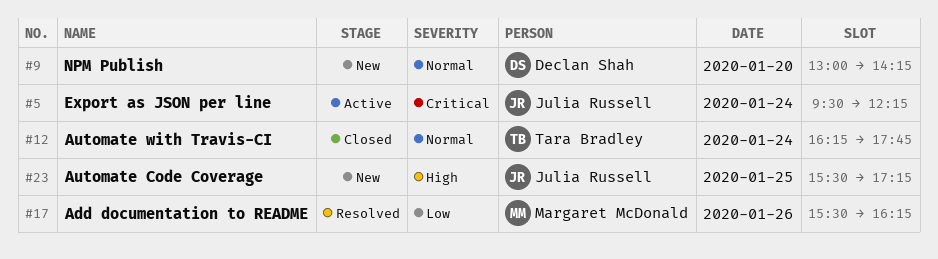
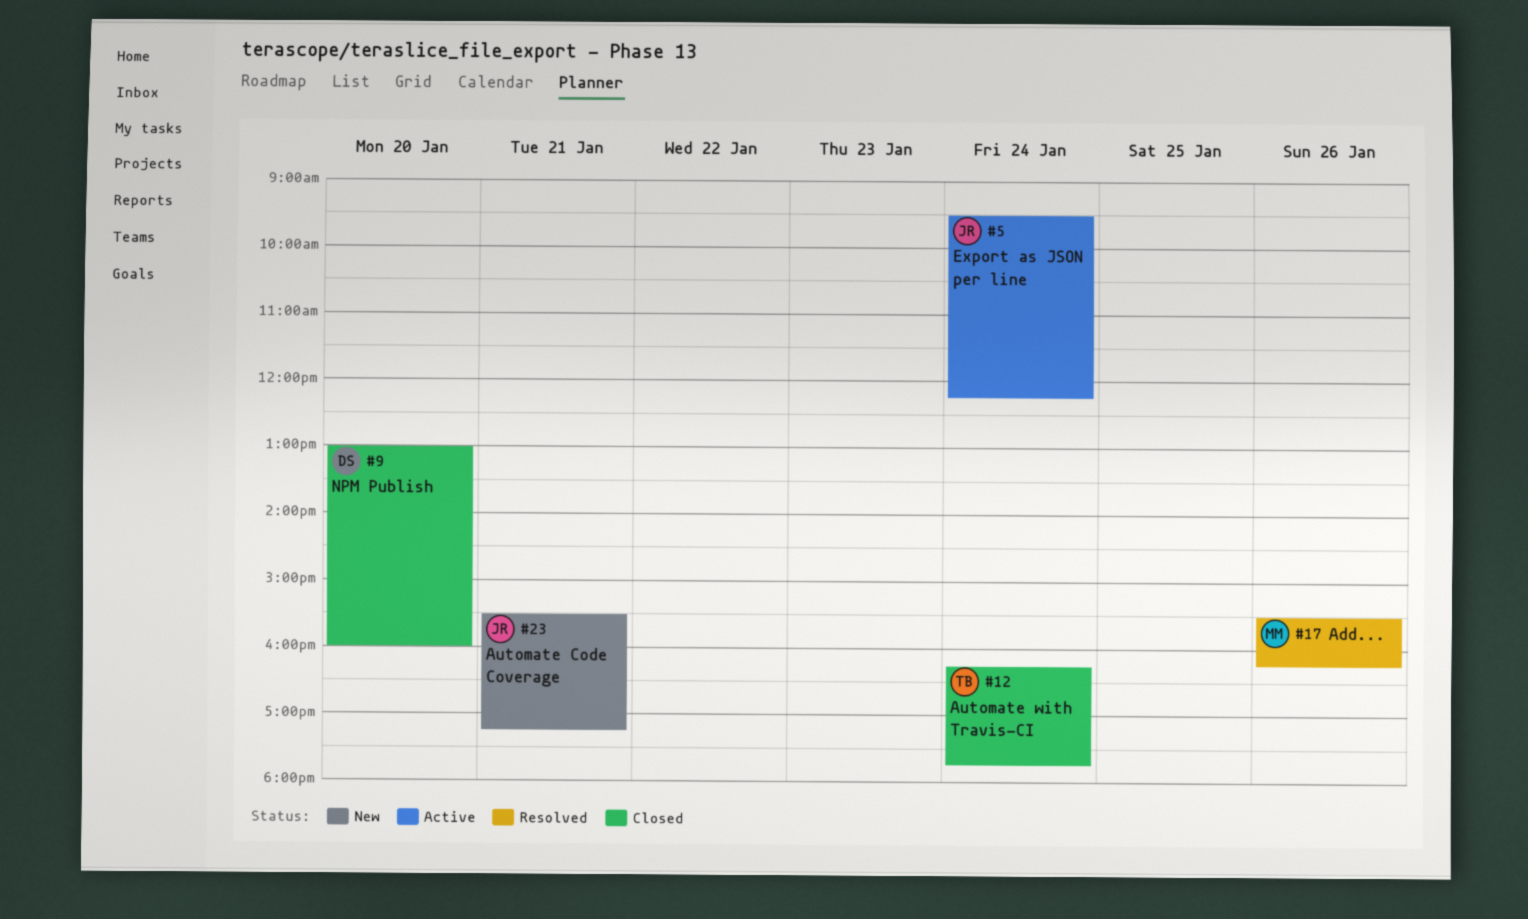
#9, status: New -> Closed
#9, ends: 14:15 -> 16:00
#23, day: Jan 25 -> Jan 21

